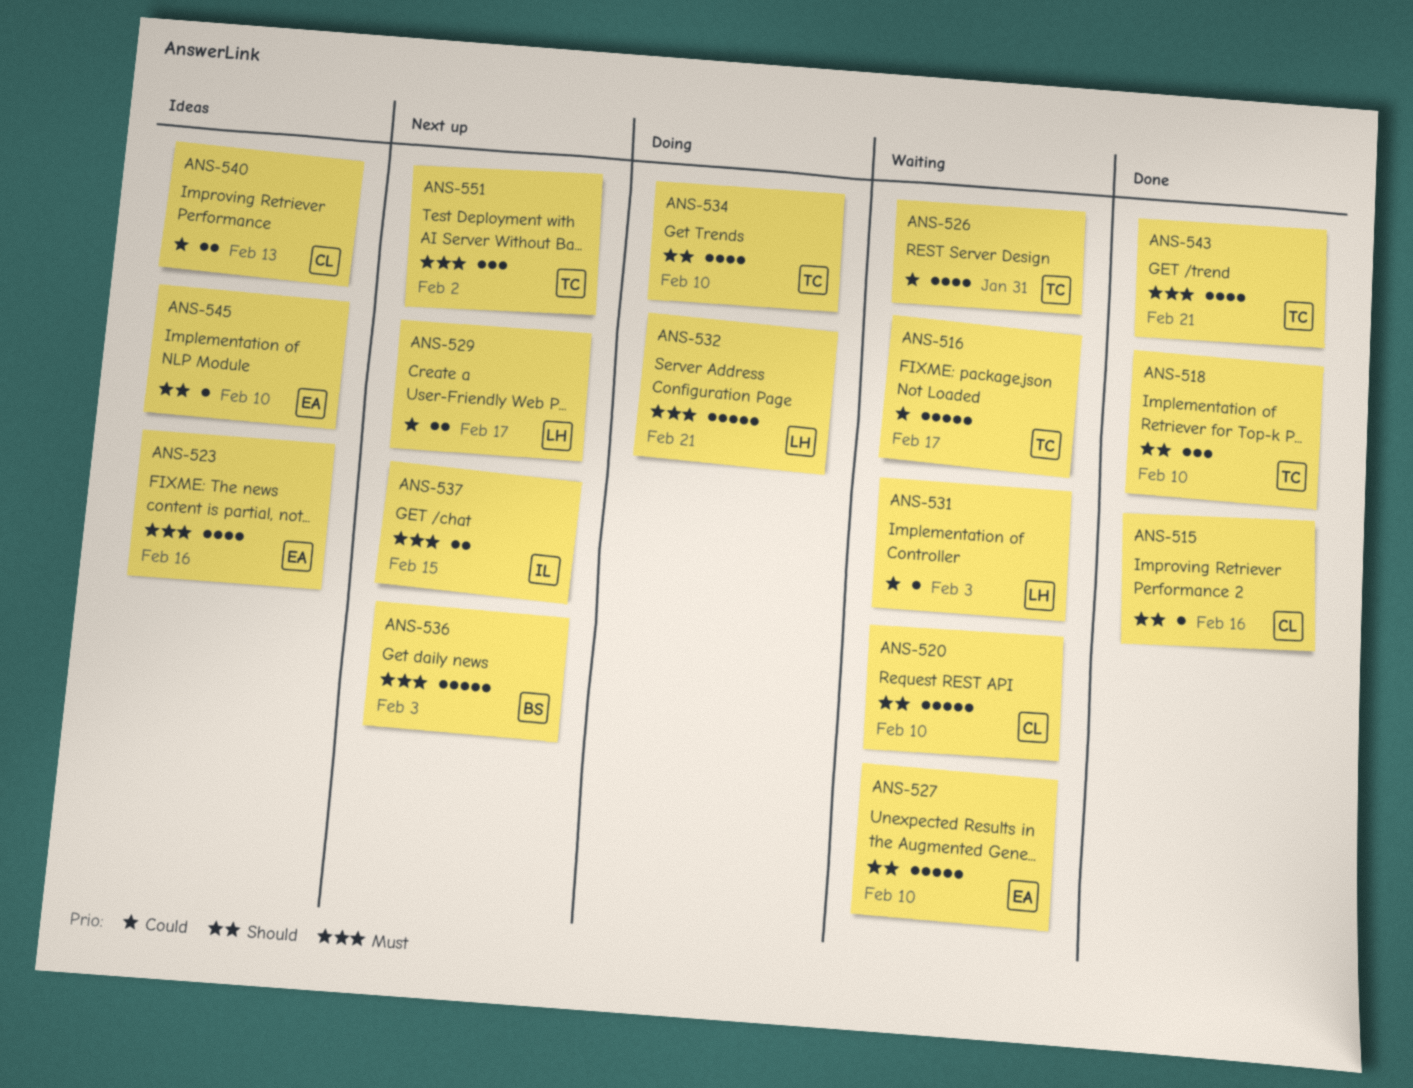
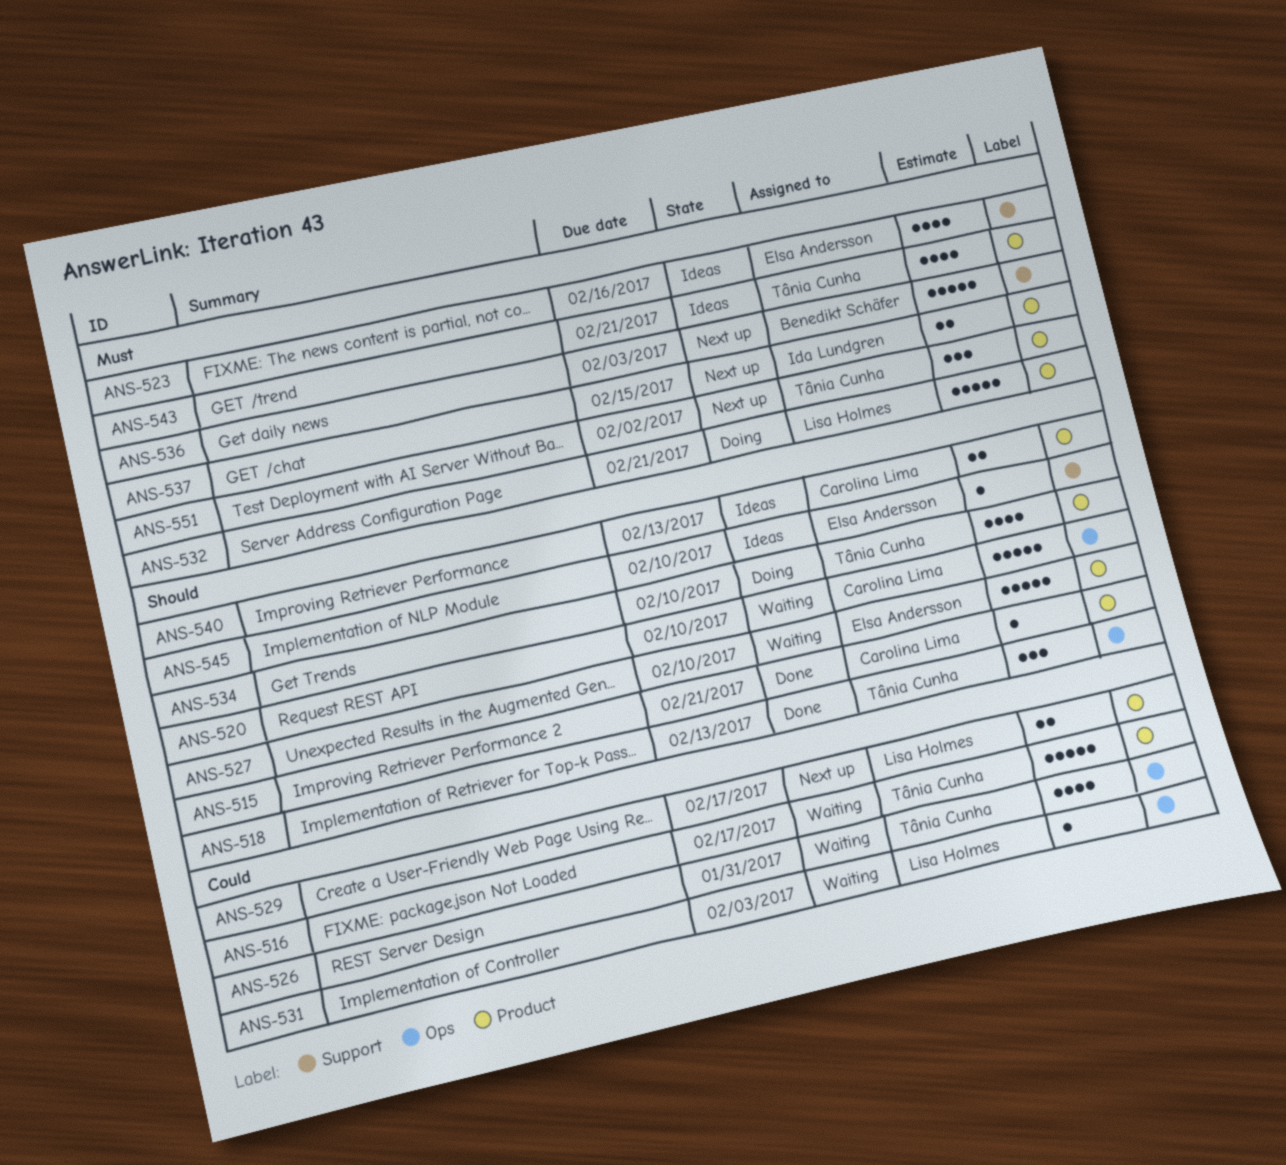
ANS-515, due: Feb 16 -> Feb 21
ANS-518, due: Feb 10 -> Feb 13
ANS-540, priority: Could -> Should
ANS-543, status: Done -> Ideas

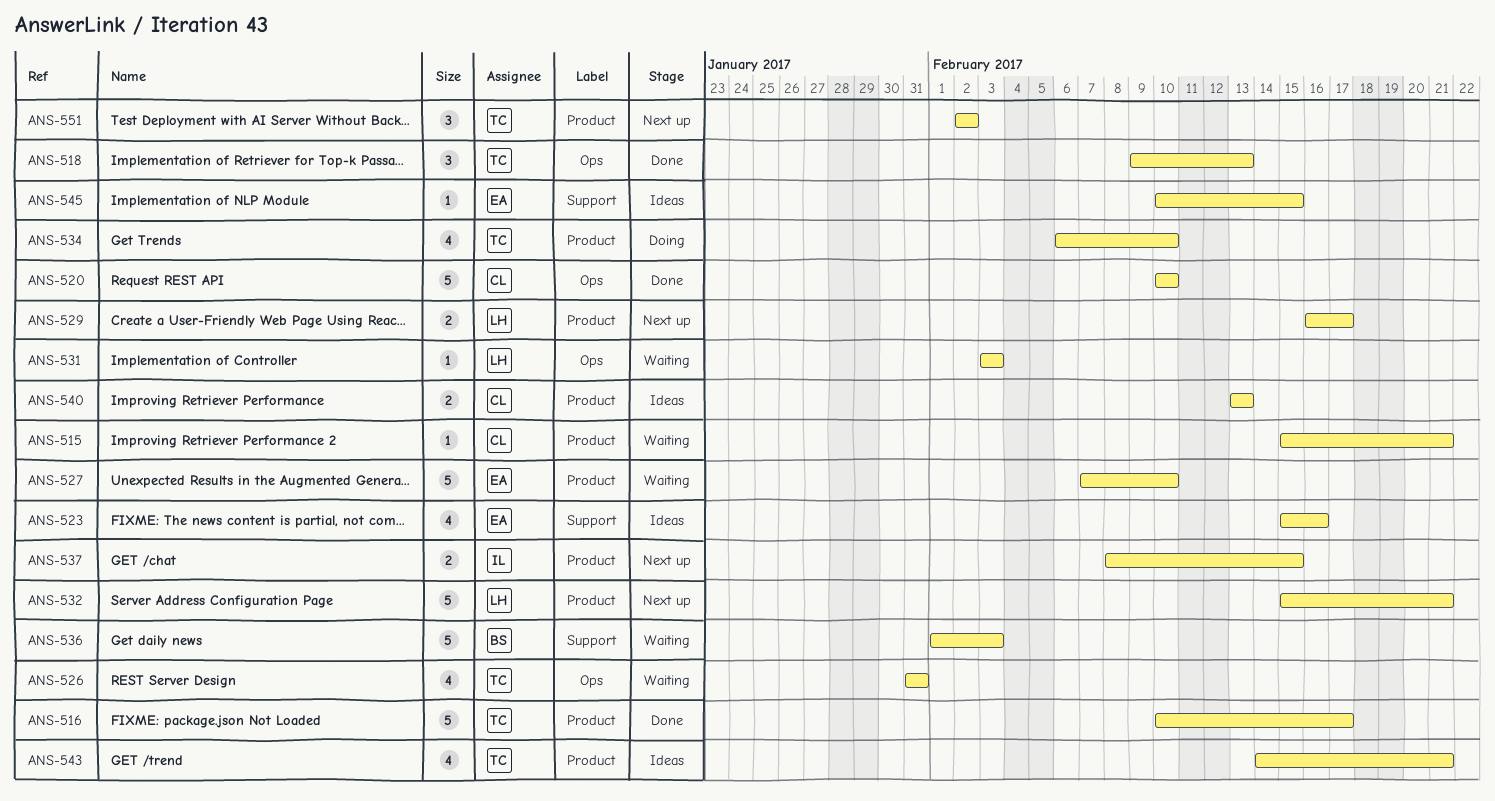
ANS-515, status: Done -> Waiting
ANS-516, status: Waiting -> Done
ANS-520, status: Waiting -> Done
ANS-532, status: Doing -> Next up
ANS-536, status: Next up -> Waiting
ANS-545, due: Feb 10 -> Feb 15

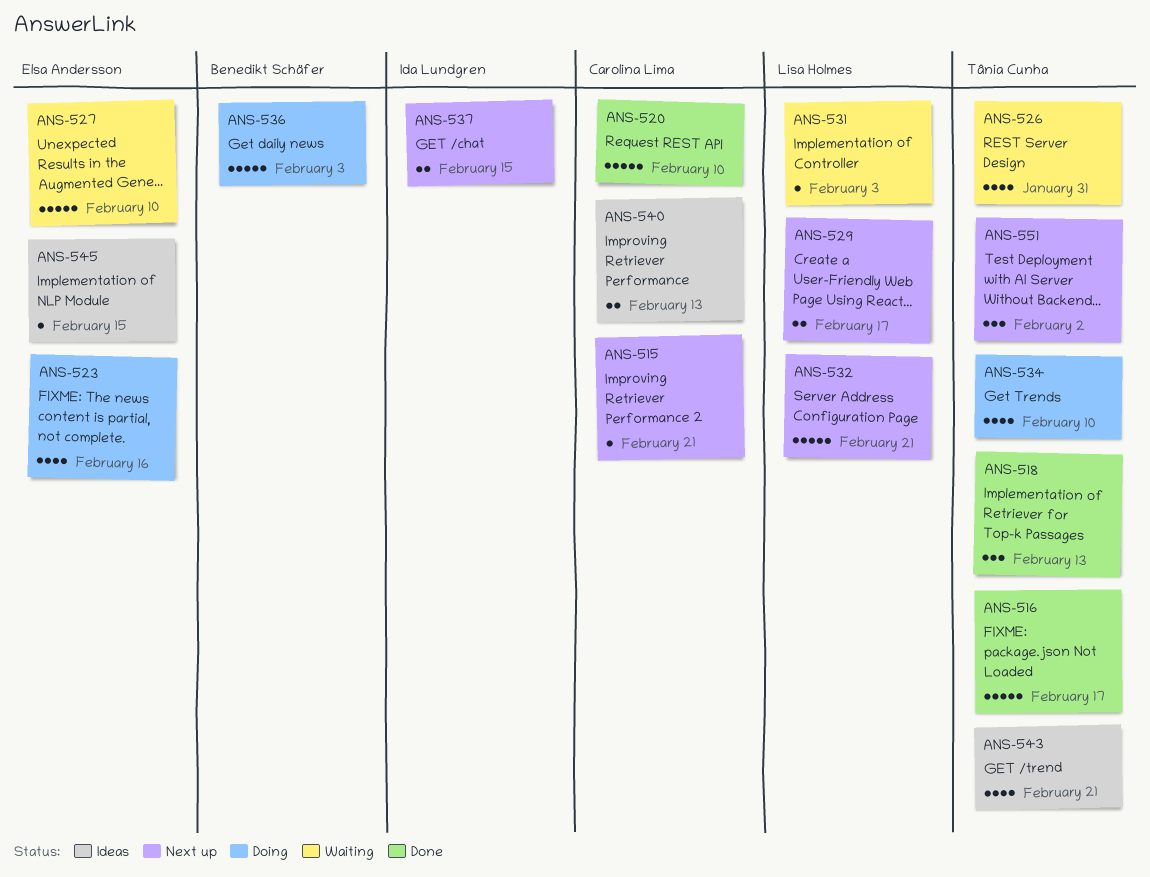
ANS-515, status: Waiting -> Next up
ANS-523, status: Ideas -> Doing
ANS-536, status: Waiting -> Doing

